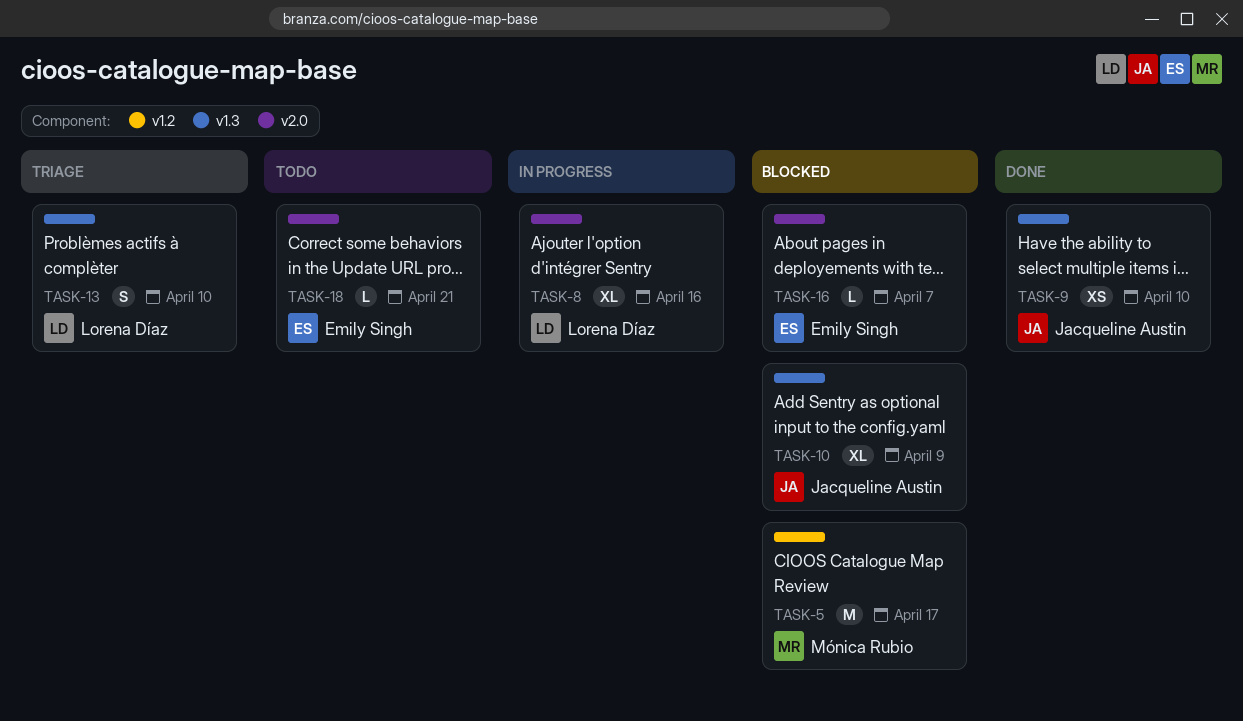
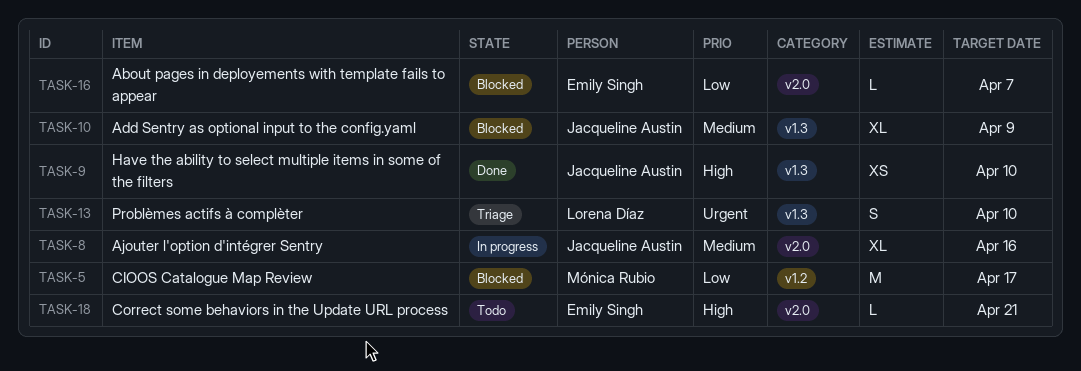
TASK-8, owner: Lorena Díaz -> Jacqueline Austin

